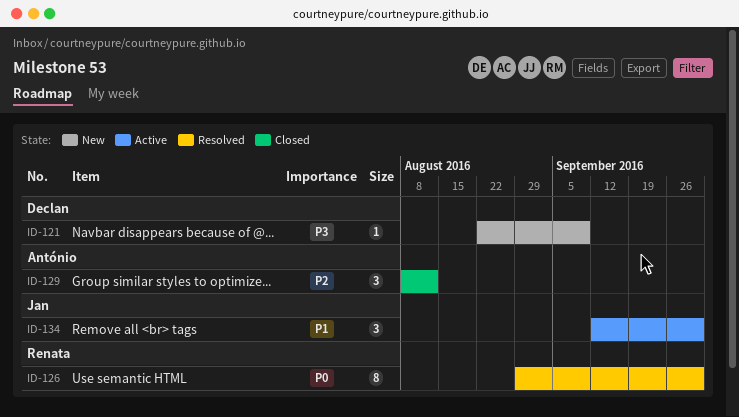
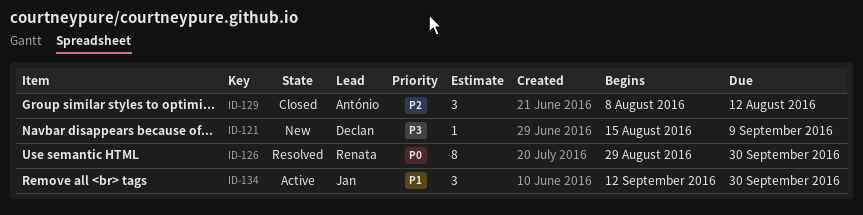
ID-121, start: Aug 22 -> Aug 15

